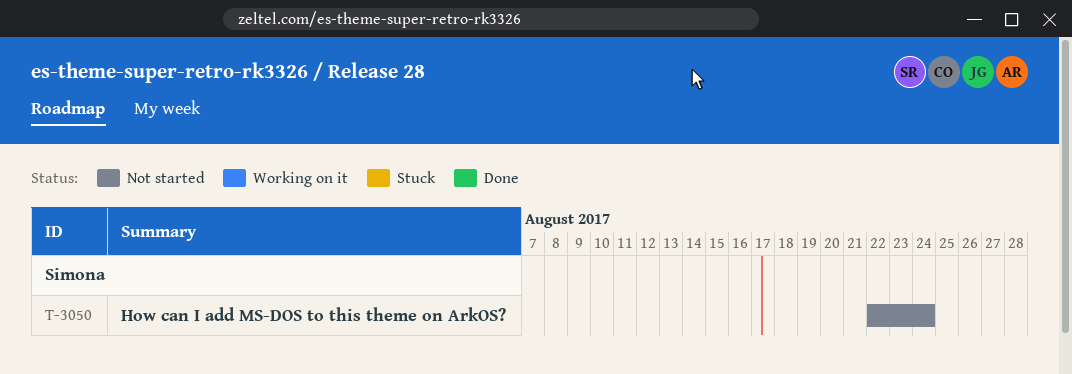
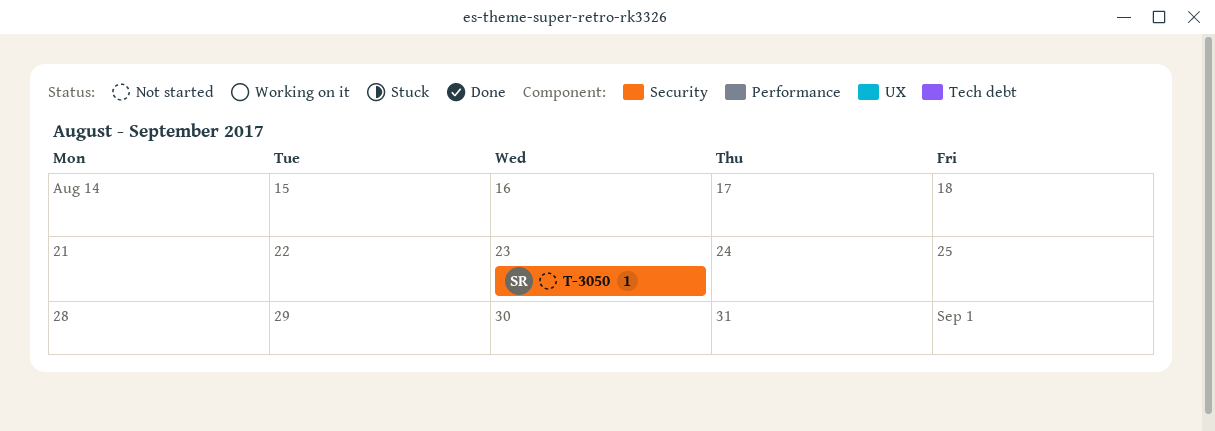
T-3050, start: Aug 22 -> Aug 23
T-3050, due: Aug 24 -> Aug 23

